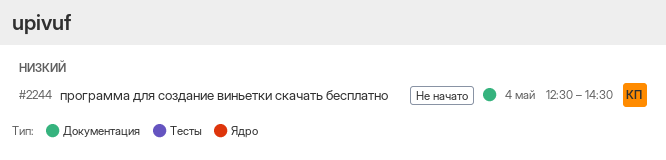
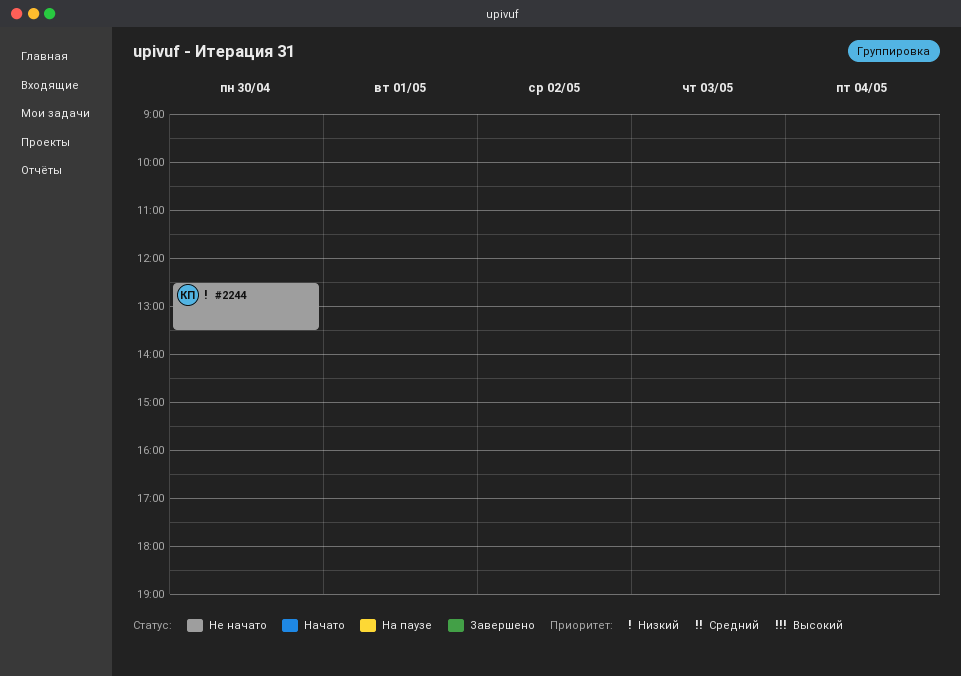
#2244, day: May 4 -> Apr 30
#2244, ends: 14:30 -> 13:30

